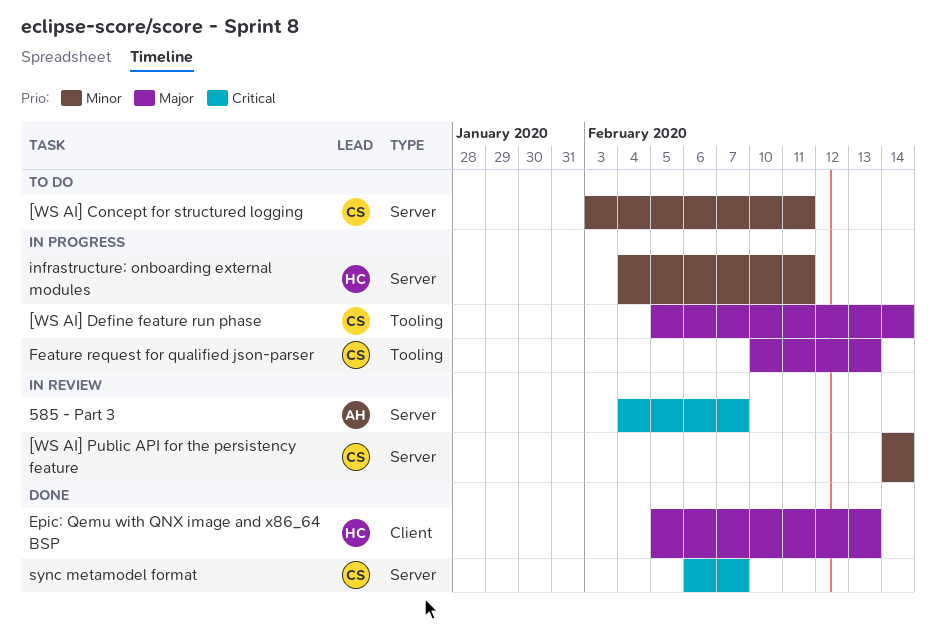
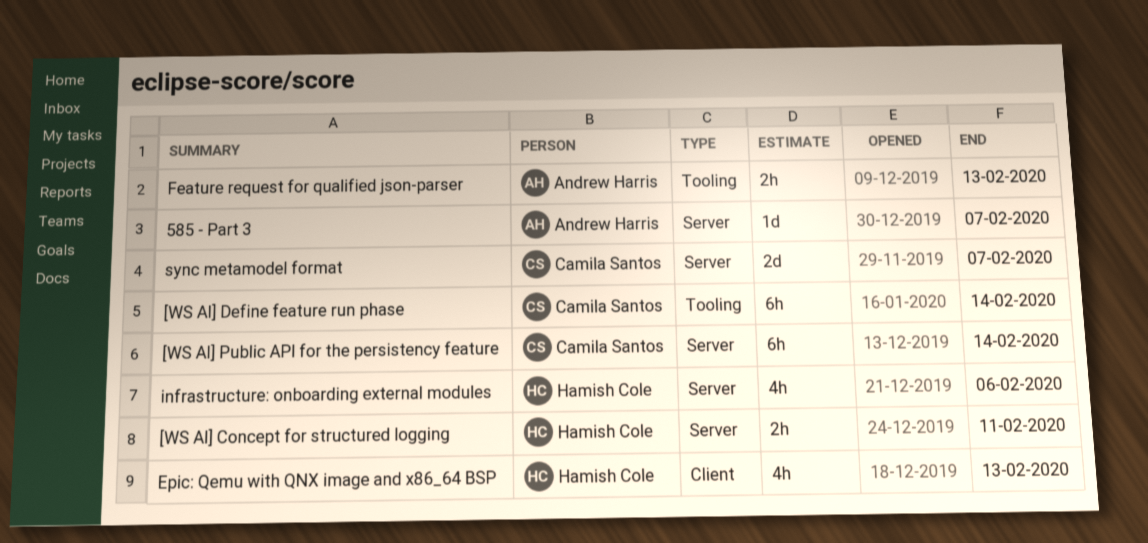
[WS AI] Concept for structured logging, owner: Camila Santos -> Hamish Cole
Feature request for qualified json-parser, owner: Camila Santos -> Andrew Harris
infrastructure: onboarding external modules, due: Feb 11 -> Feb 6

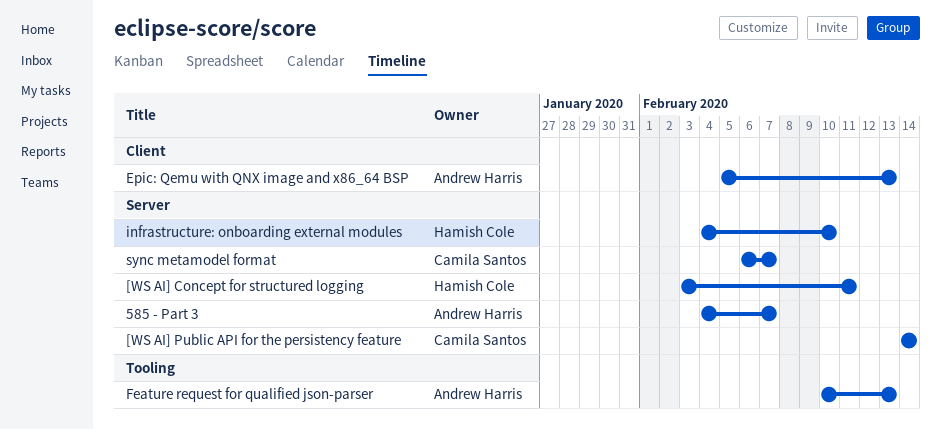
[WS AI] Define feature run phase: present -> none
Epic: Qemu with QNX image and x86_64 BSP, owner: Hamish Cole -> Andrew Harris
infrastructure: onboarding external modules, due: Feb 6 -> Feb 10

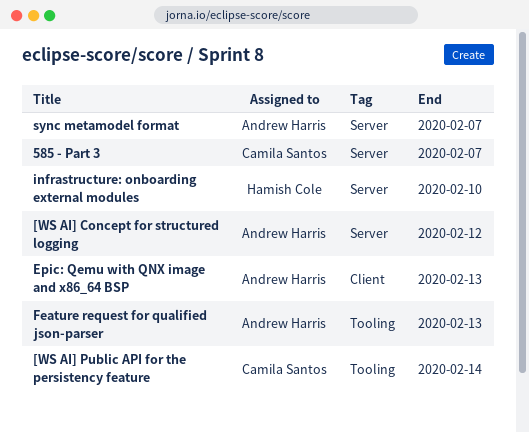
585 - Part 3, owner: Andrew Harris -> Camila Santos
[WS AI] Concept for structured logging, owner: Hamish Cole -> Andrew Harris
[WS AI] Concept for structured logging, due: Feb 11 -> Feb 12
[WS AI] Public API for the persistency feature, label: Server -> Tooling
sync metamodel format, owner: Camila Santos -> Andrew Harris

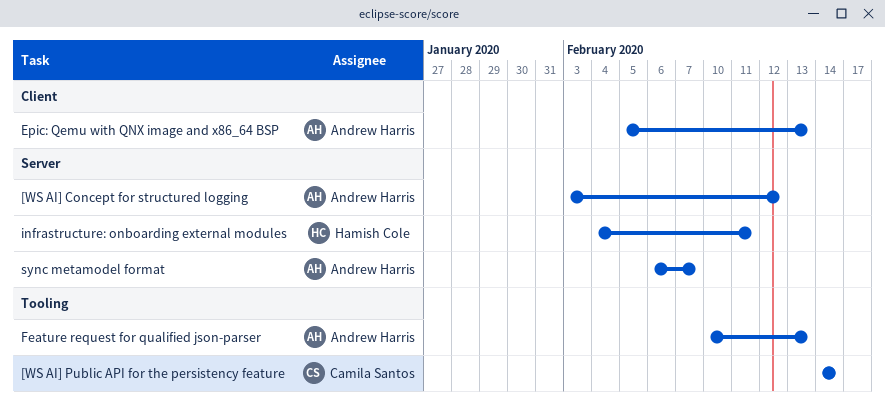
585 - Part 3: present -> none
infrastructure: onboarding external modules, due: Feb 10 -> Feb 11

